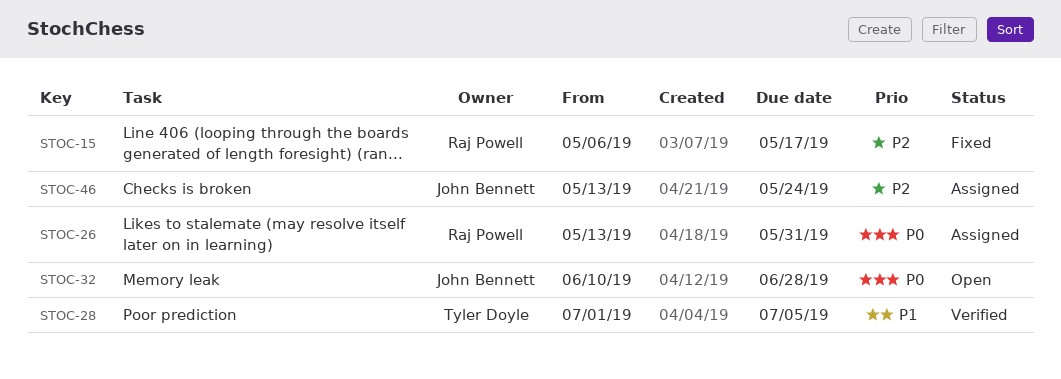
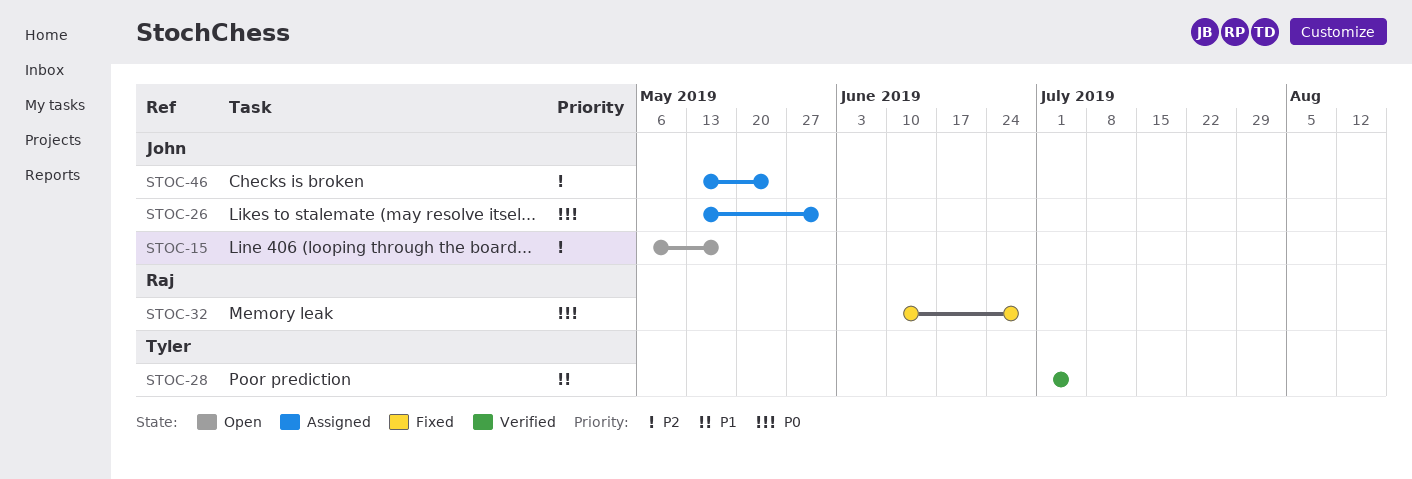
STOC-15, status: Fixed -> Open
STOC-15, owner: Raj Powell -> John Bennett
STOC-26, owner: Raj Powell -> John Bennett
STOC-32, status: Open -> Fixed
STOC-32, owner: John Bennett -> Raj Powell

